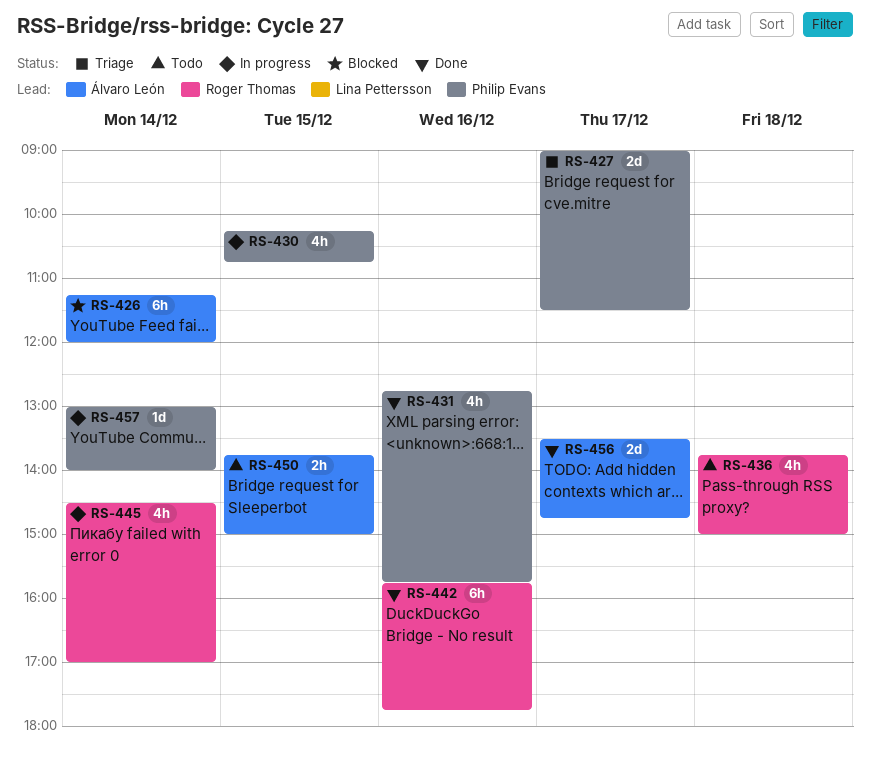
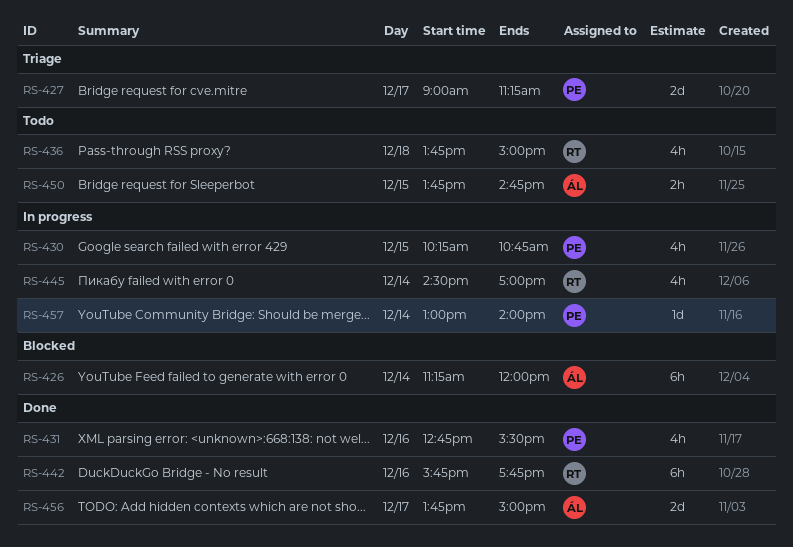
RS-427, ends: 11:30 -> 11:15
RS-431, ends: 15:45 -> 15:30
RS-450, ends: 15:00 -> 14:45
RS-456, begins: 13:30 -> 13:45
RS-456, ends: 14:45 -> 15:00

